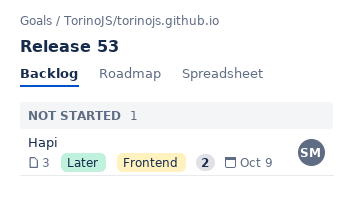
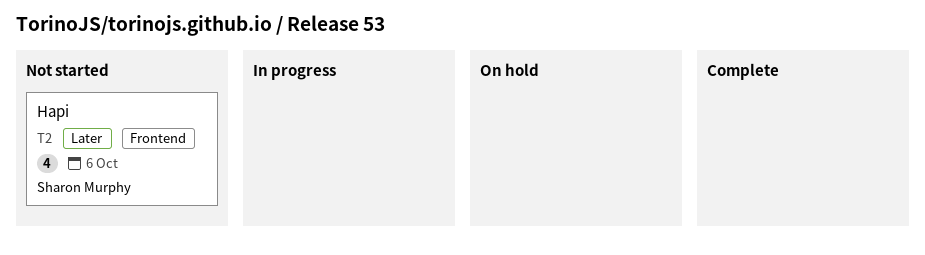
Hapi, estimate: 2 -> 4
Hapi, due: Oct 9 -> Oct 6

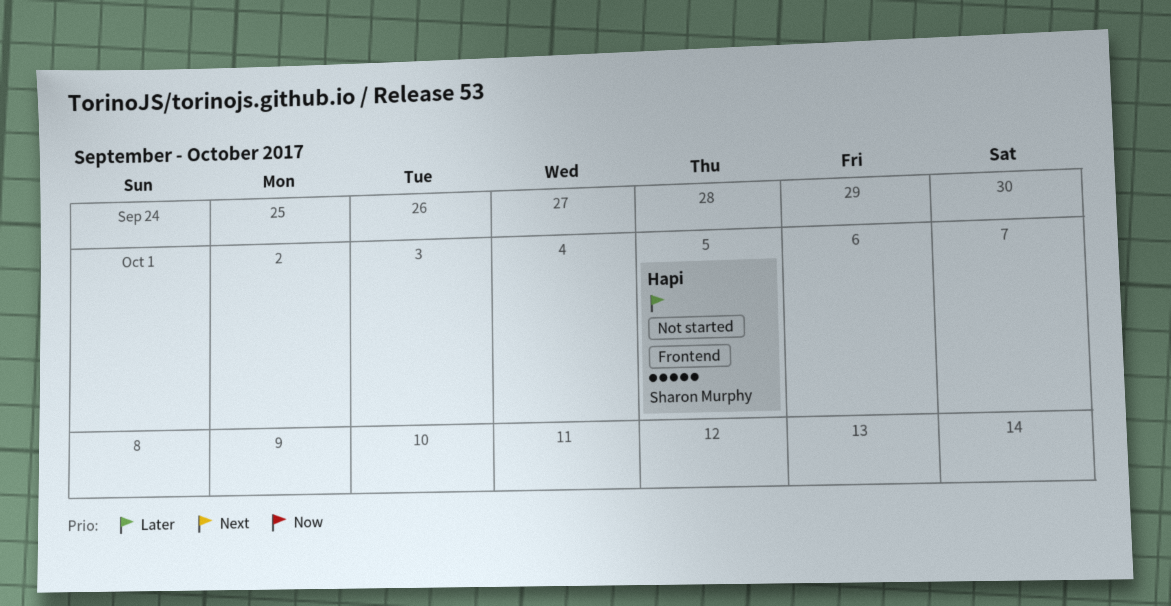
Hapi, estimate: 4 -> 5
Hapi, due: Oct 6 -> Oct 5

